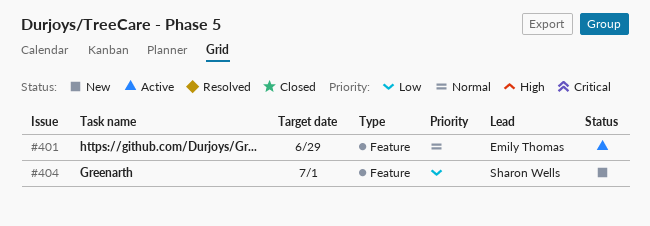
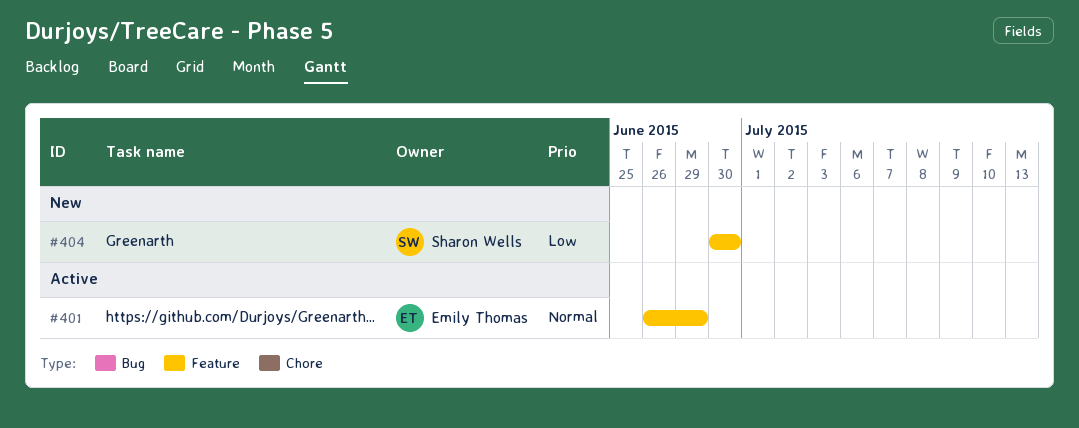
#404, due: Jul 1 -> Jun 30

